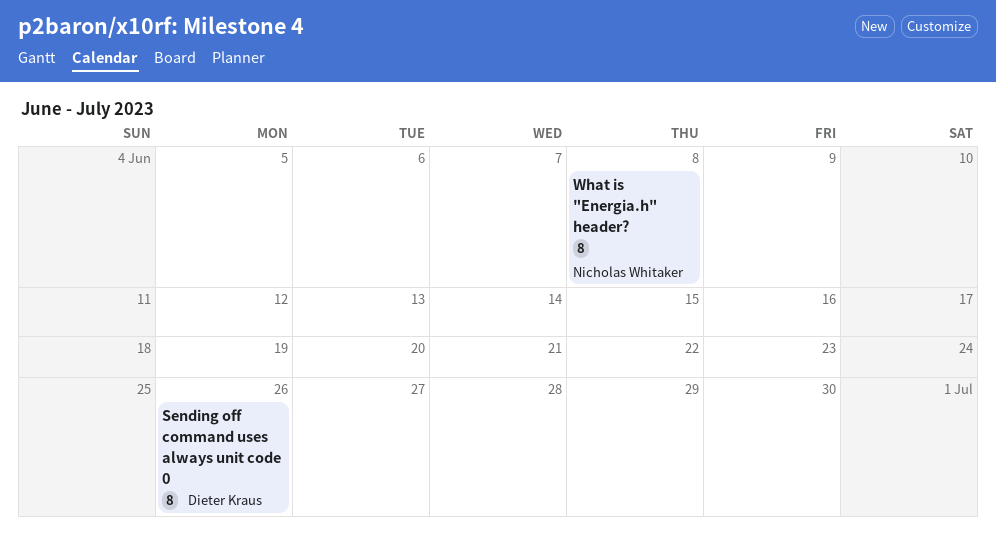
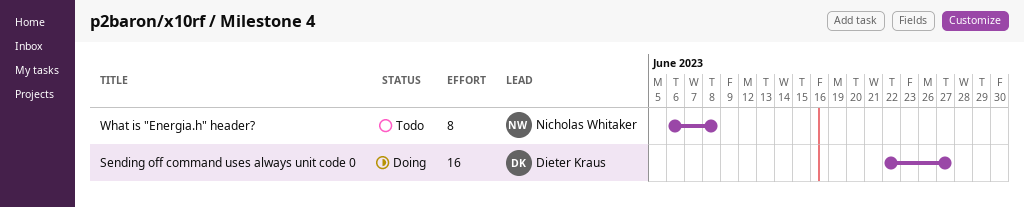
Sending off command uses always unit code 0, estimate: 8 -> 16
Sending off command uses always unit code 0, due: Jun 26 -> Jun 27

